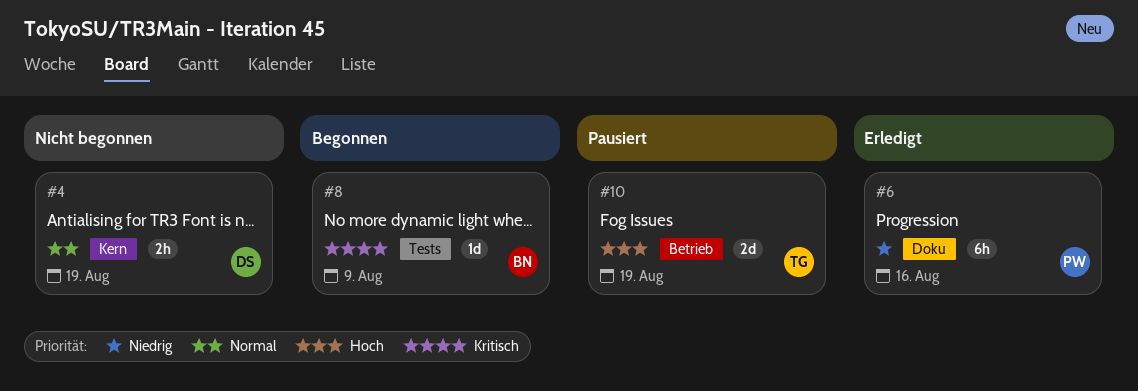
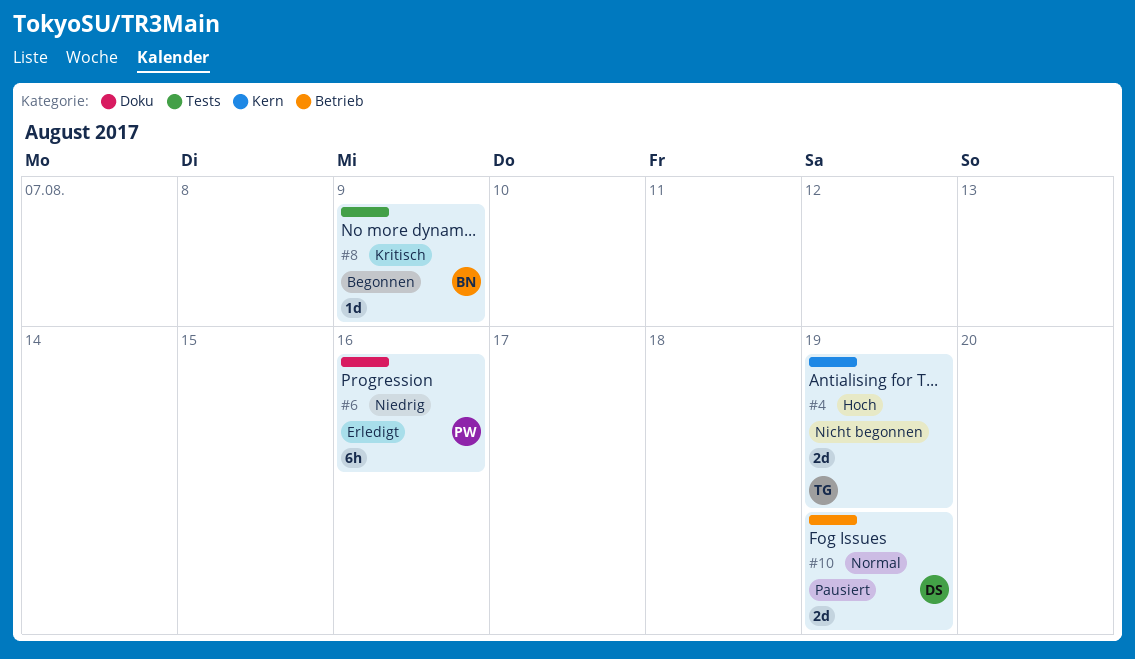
#4, owner: DS -> TG
#4, priority: Normal -> Hoch
#4, estimate: 2h -> 2d
#10, owner: TG -> DS
#10, priority: Hoch -> Normal

